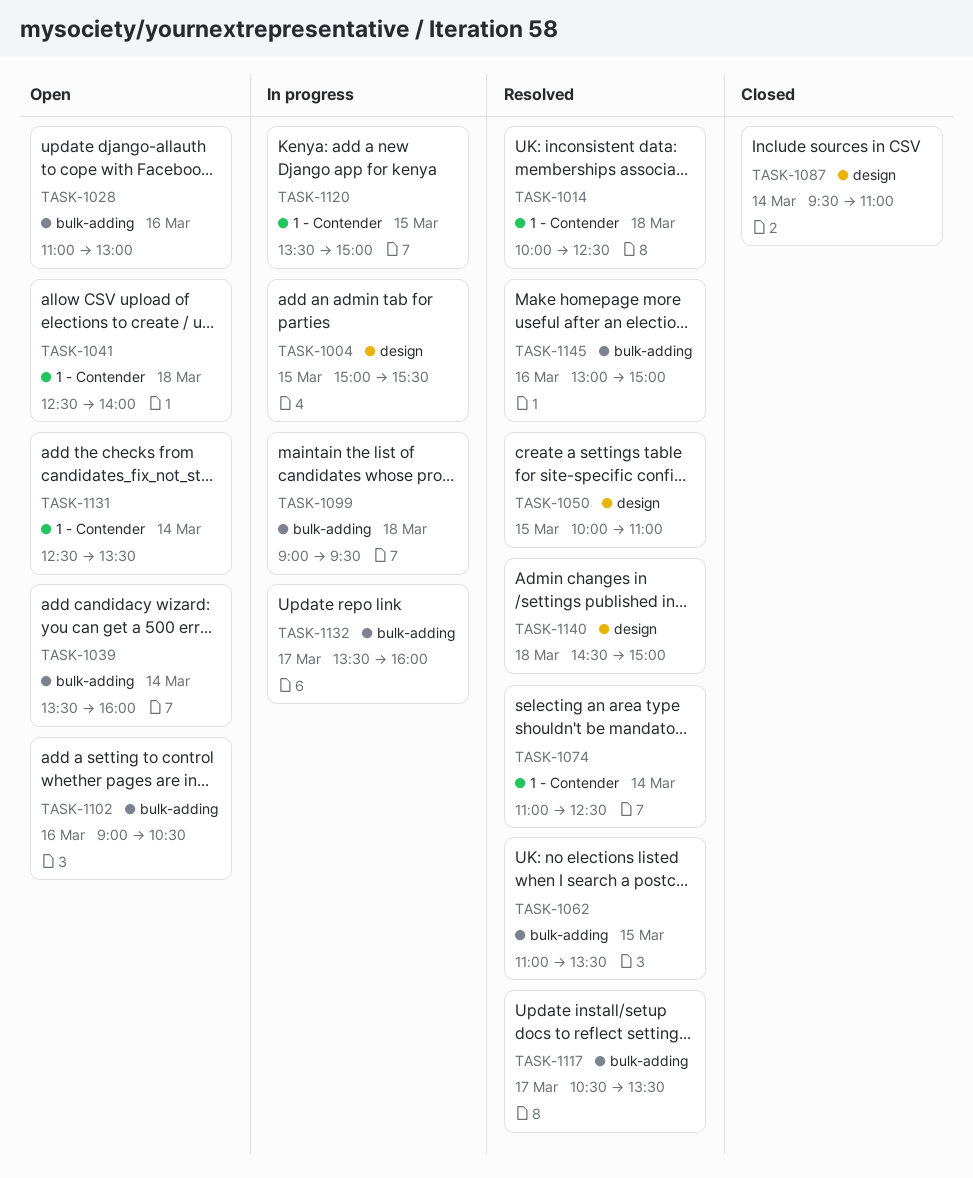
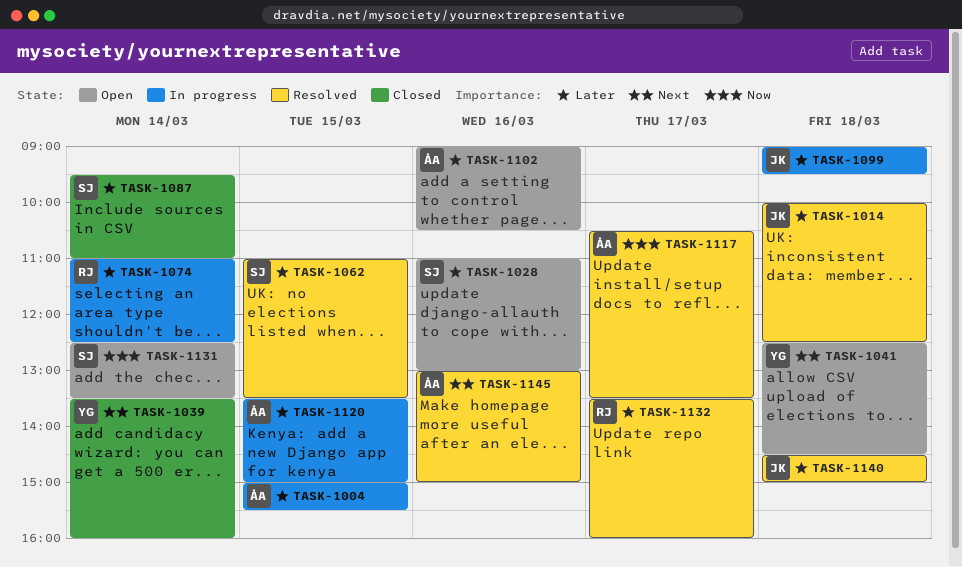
TASK-1039, status: Open -> Closed
TASK-1041, ends: 14:00 -> 14:30
TASK-1050: present -> none
TASK-1074, status: Resolved -> In progress
TASK-1132, status: In progress -> Resolved

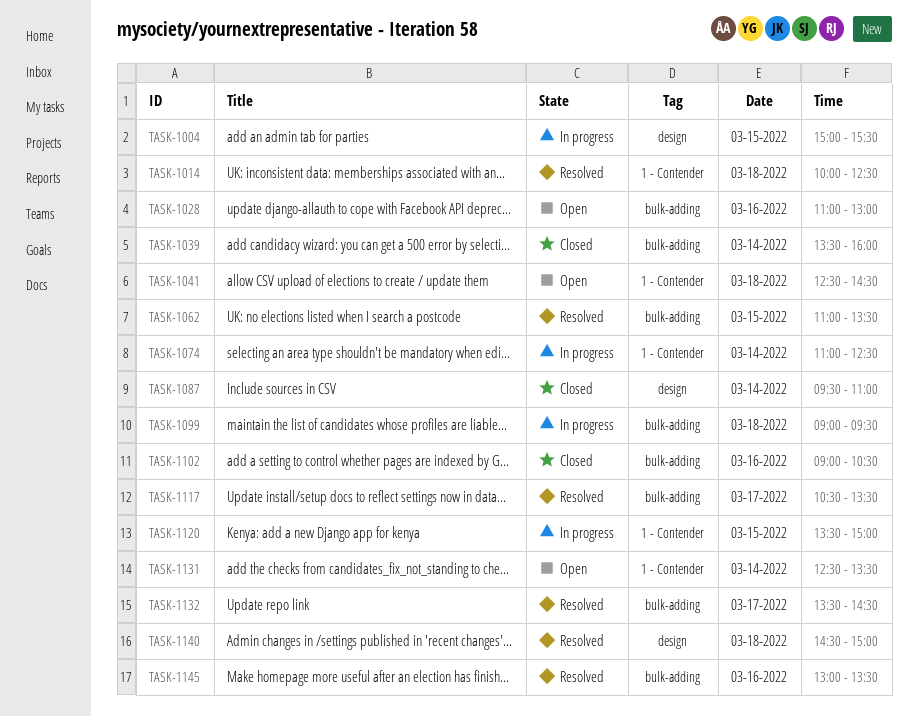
TASK-1102, status: Open -> Closed
TASK-1132, ends: 16:00 -> 14:30
TASK-1145, ends: 15:00 -> 13:30

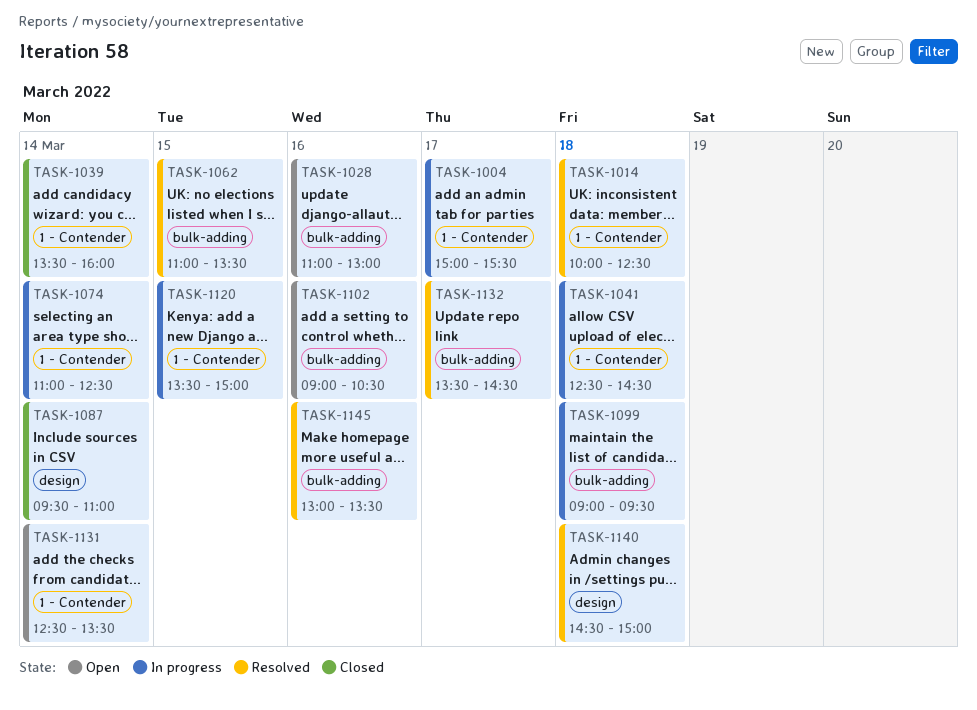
TASK-1004, label: design -> 1 - Contender
TASK-1004, day: Mar 15 -> Mar 17
TASK-1039, label: bulk-adding -> 1 - Contender
TASK-1041, status: Open -> In progress
TASK-1102, status: Closed -> Open
TASK-1117: present -> none

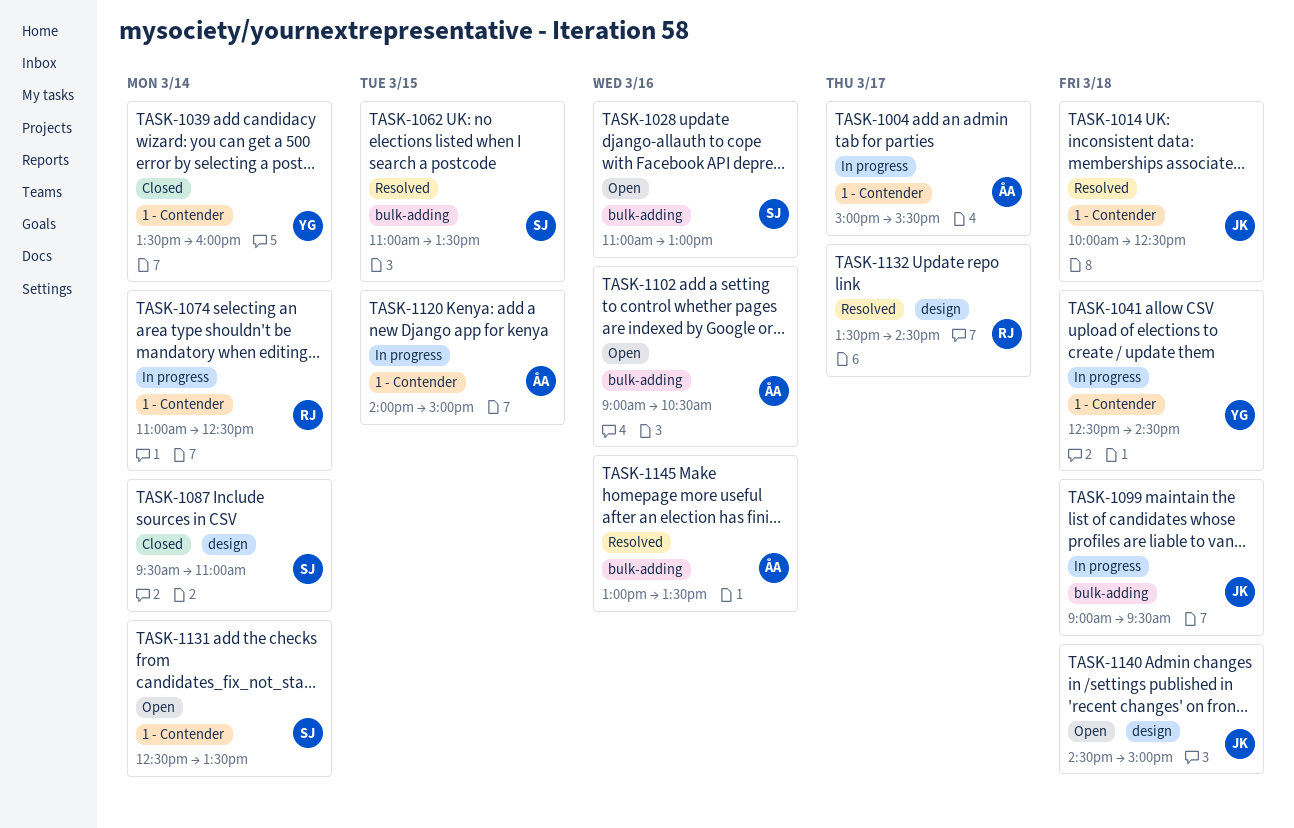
TASK-1120, begins: 13:30 -> 14:00
TASK-1132, label: bulk-adding -> design
TASK-1140, status: Resolved -> Open

